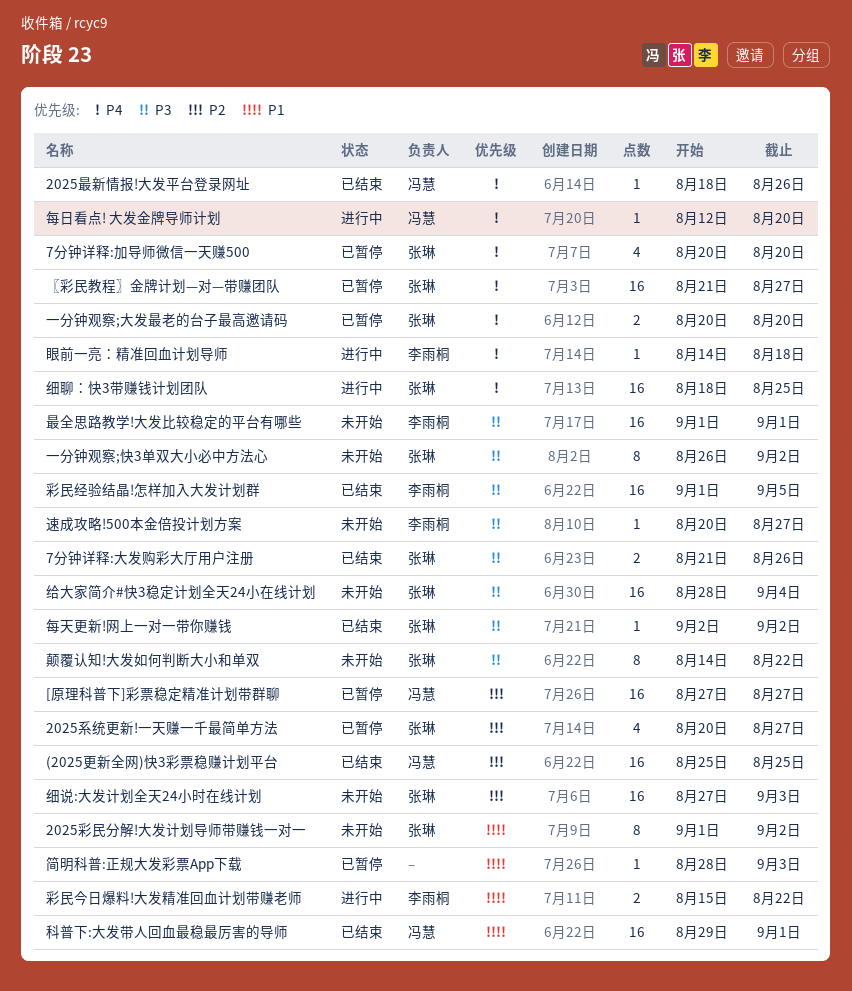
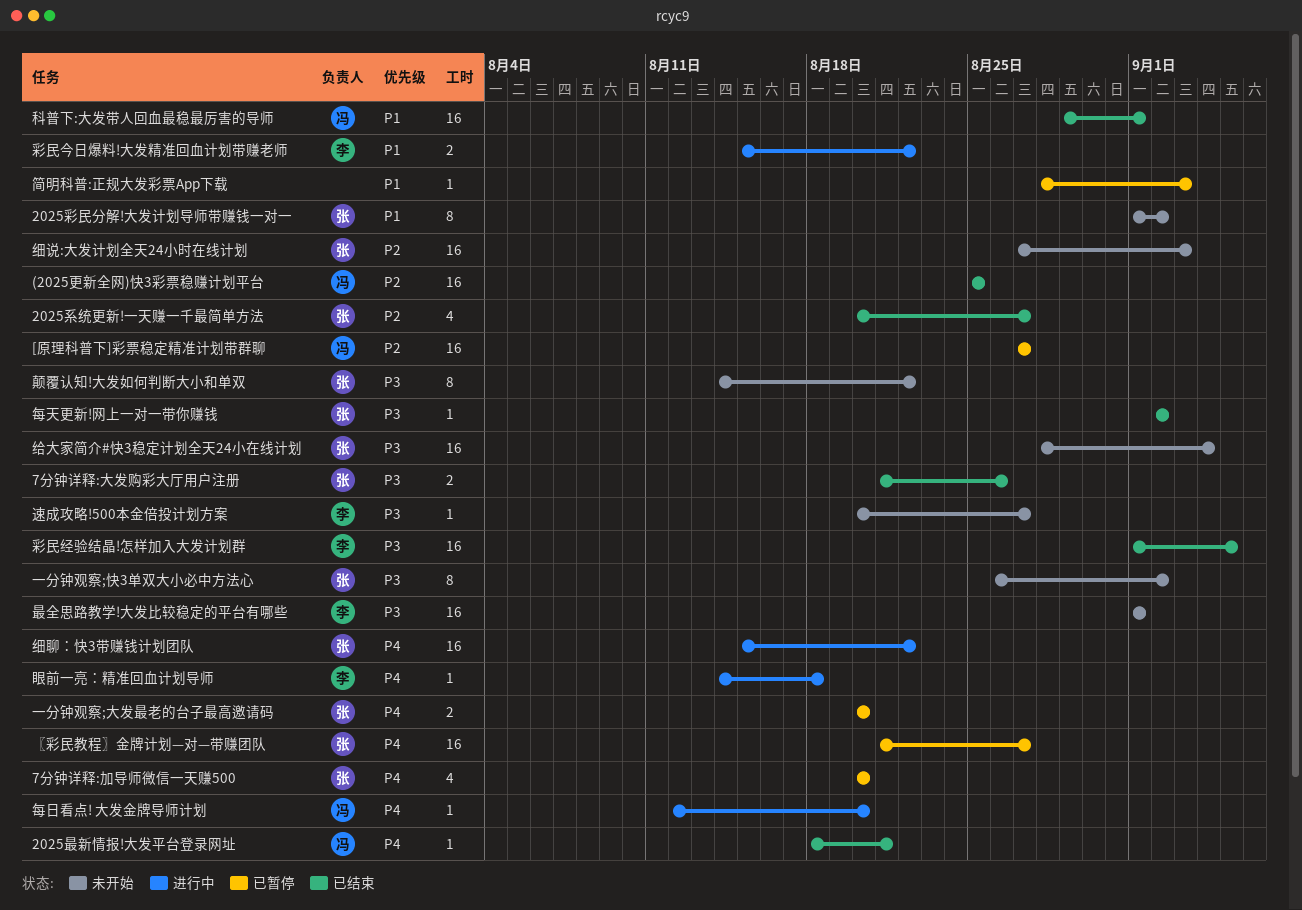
2025最新情报!大发平台登录网址, due: Aug 26 -> Aug 21
2025系统更新!一天赚一千最简单方法, status: 已暂停 -> 已结束
细聊：快3带赚钱计划团队, start: Aug 18 -> Aug 15
细聊：快3带赚钱计划团队, due: Aug 25 -> Aug 22

